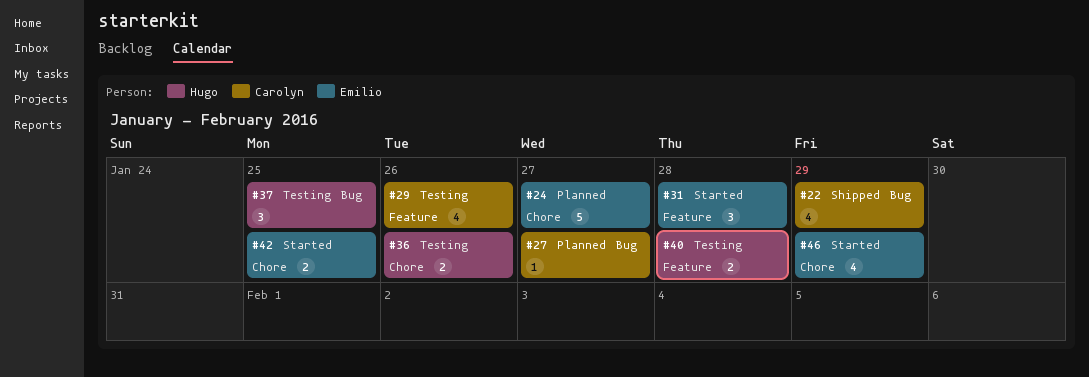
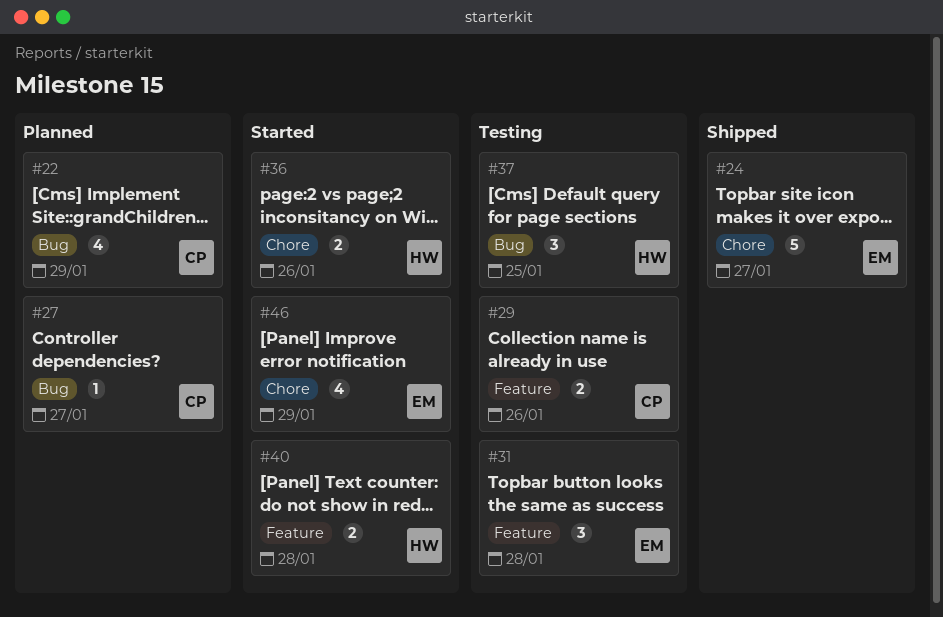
#22, status: Shipped -> Planned
#24, status: Planned -> Shipped
#29, estimate: 4 -> 2
#31, status: Started -> Testing
#36, status: Testing -> Started
#40, status: Testing -> Started
#42: present -> none

